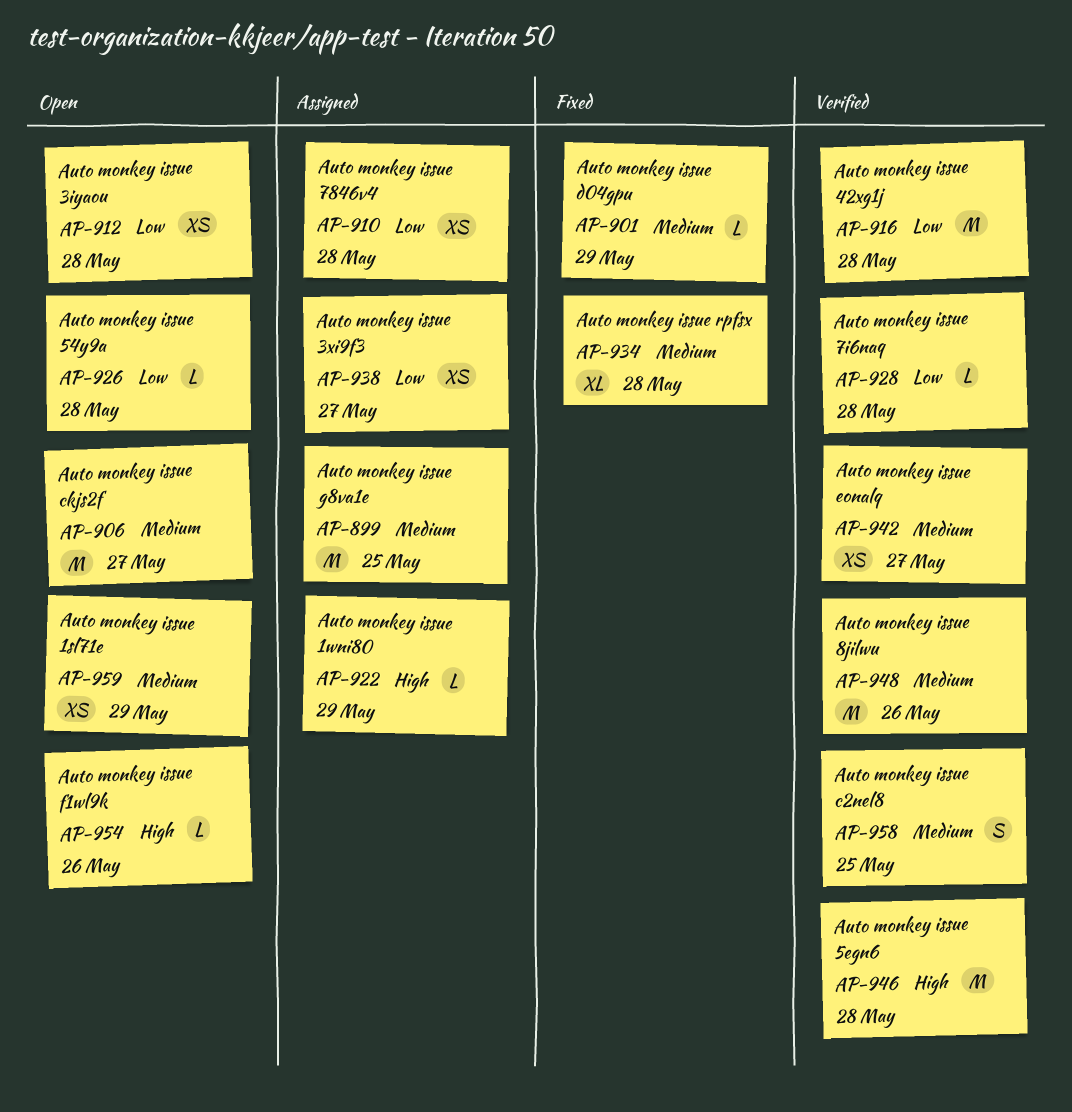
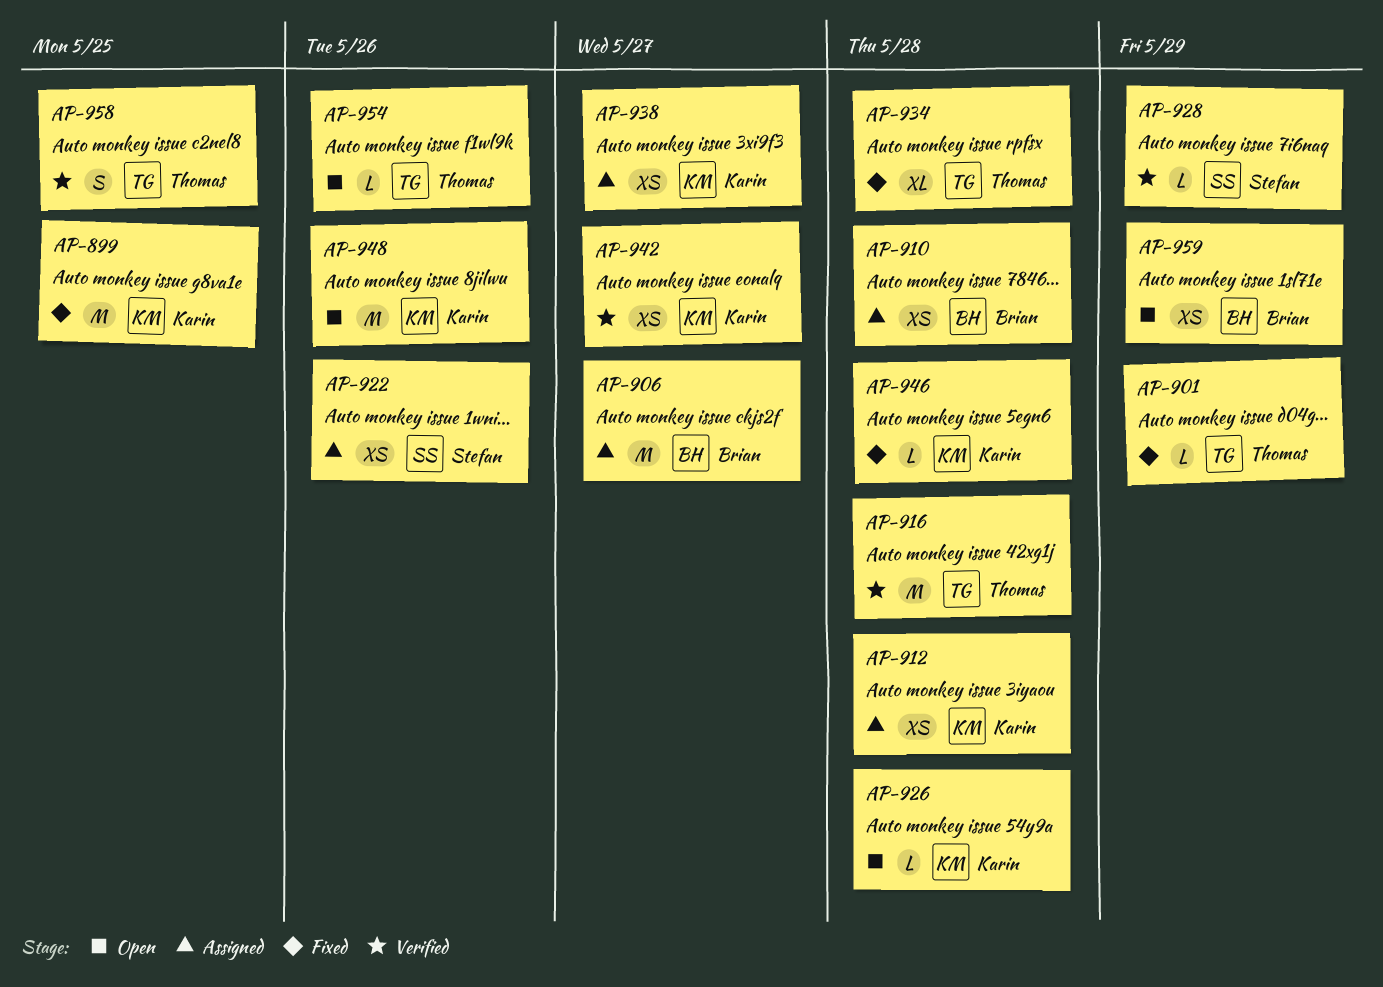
AP-899, status: Assigned -> Fixed
AP-906, status: Open -> Assigned
AP-912, status: Open -> Assigned
AP-922, estimate: L -> XS
AP-922, due: May 29 -> May 26
AP-928, due: May 28 -> May 29
AP-946, status: Verified -> Fixed
AP-946, estimate: M -> L
AP-948, status: Verified -> Open

